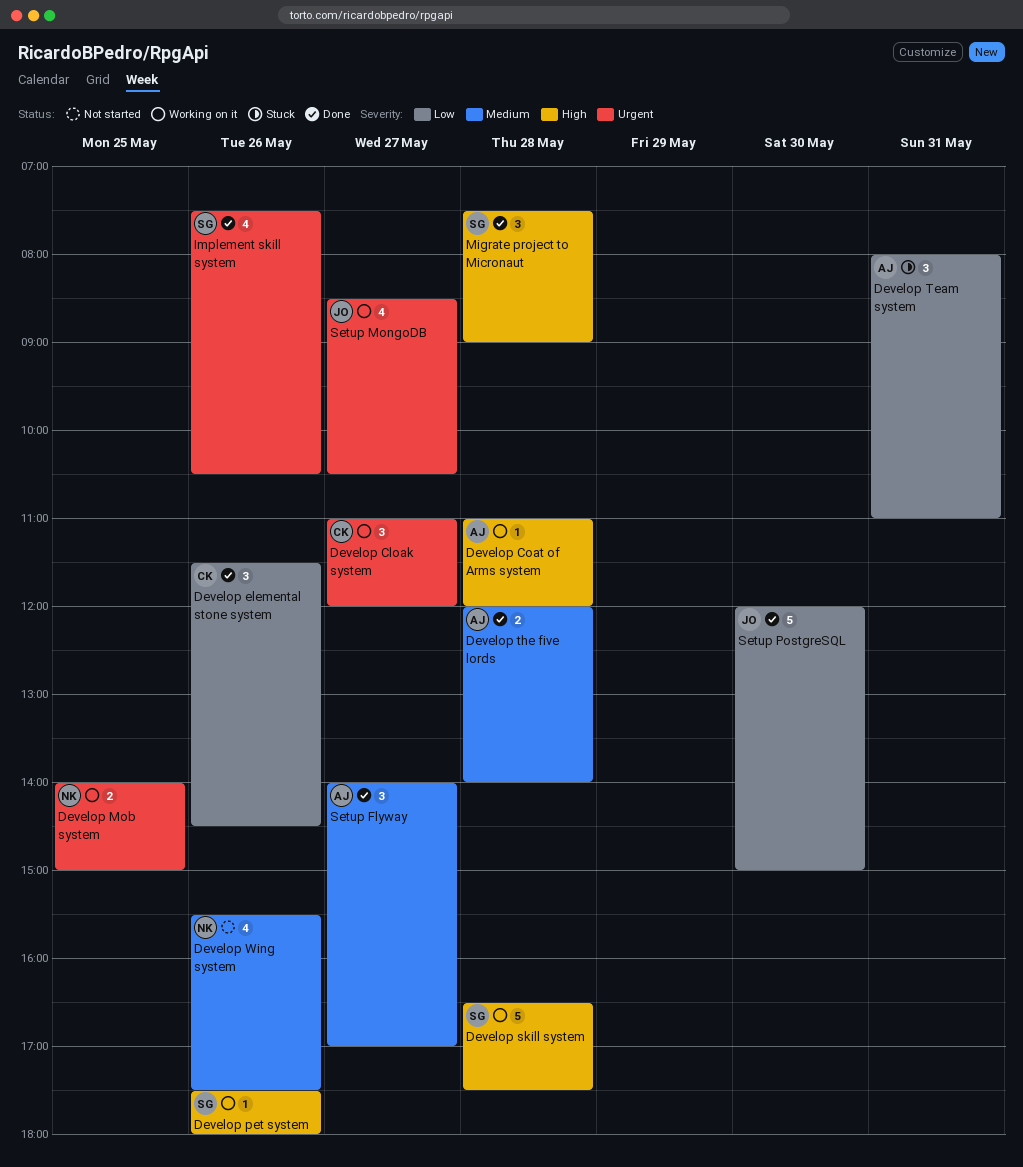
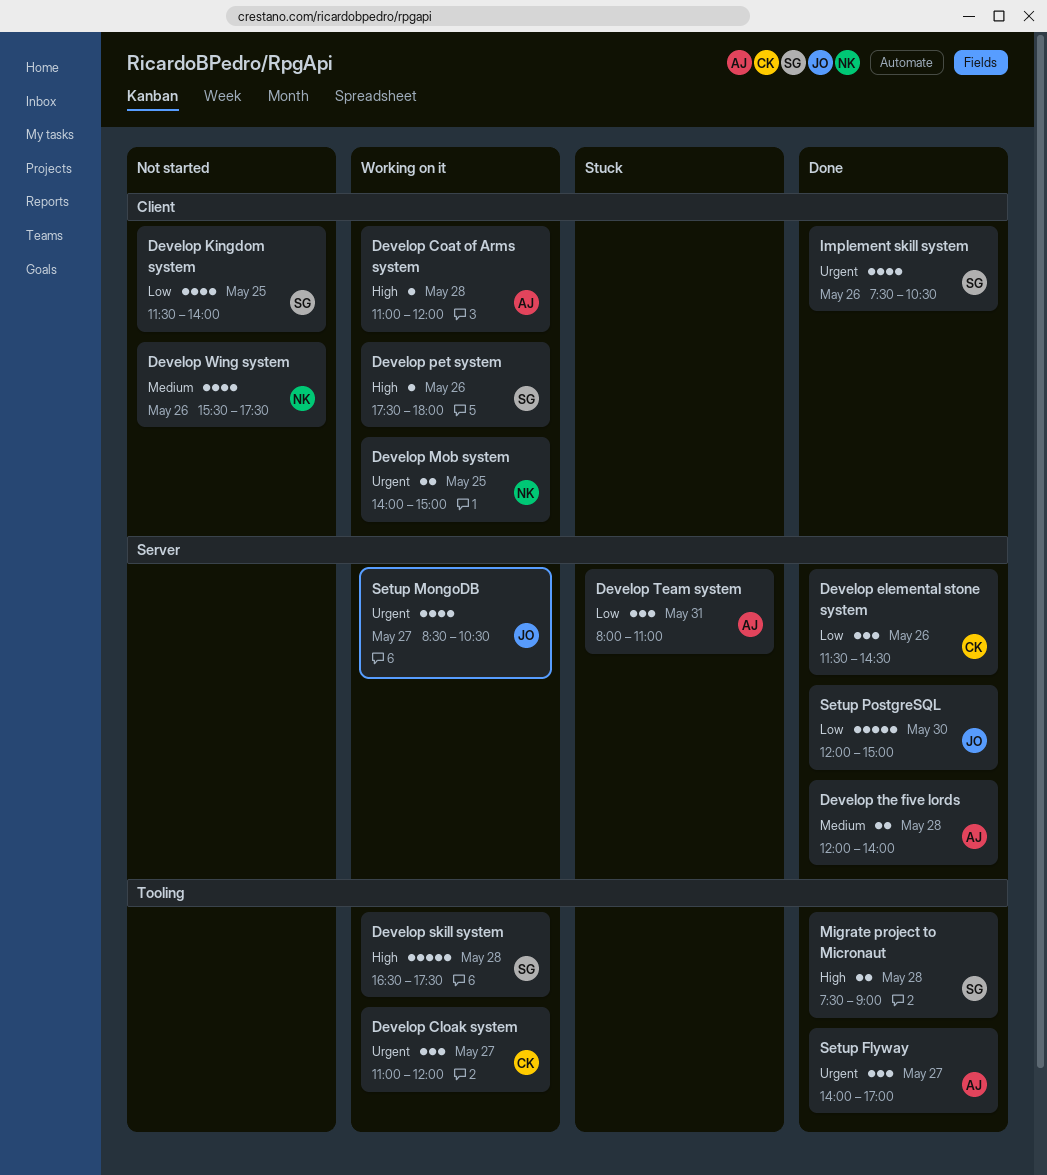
Develop Kingdom system: none -> present
Migrate project to Micronaut, estimate: 3 -> 2
Setup Flyway, priority: Medium -> Urgent

